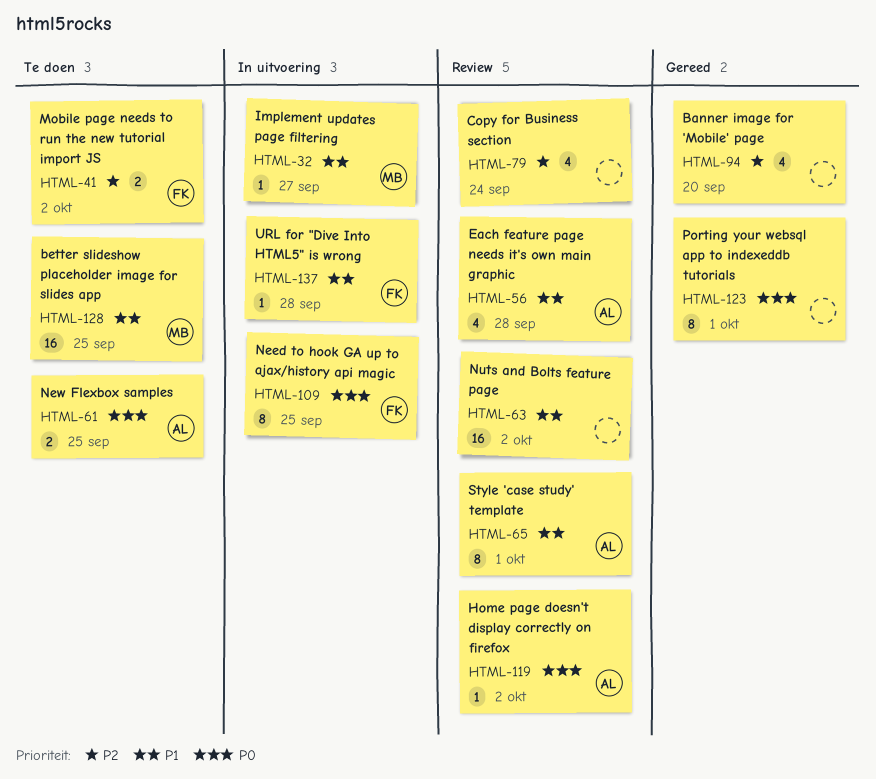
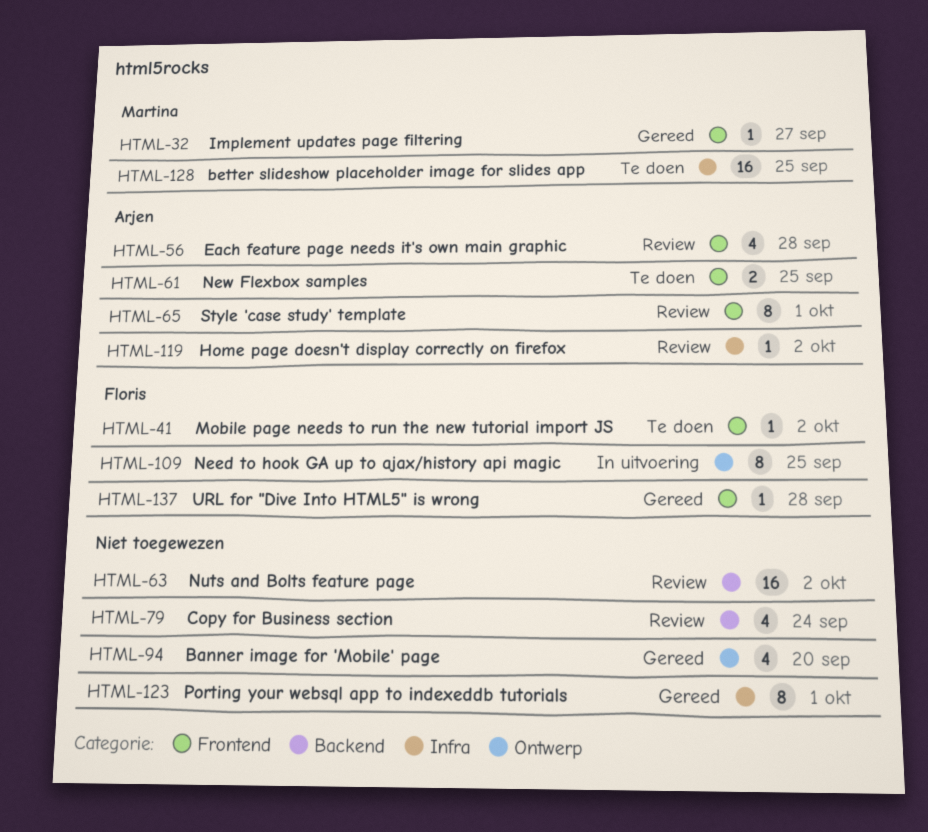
HTML-32, status: In uitvoering -> Gereed
HTML-41, estimate: 2 -> 1
HTML-137, status: In uitvoering -> Gereed

